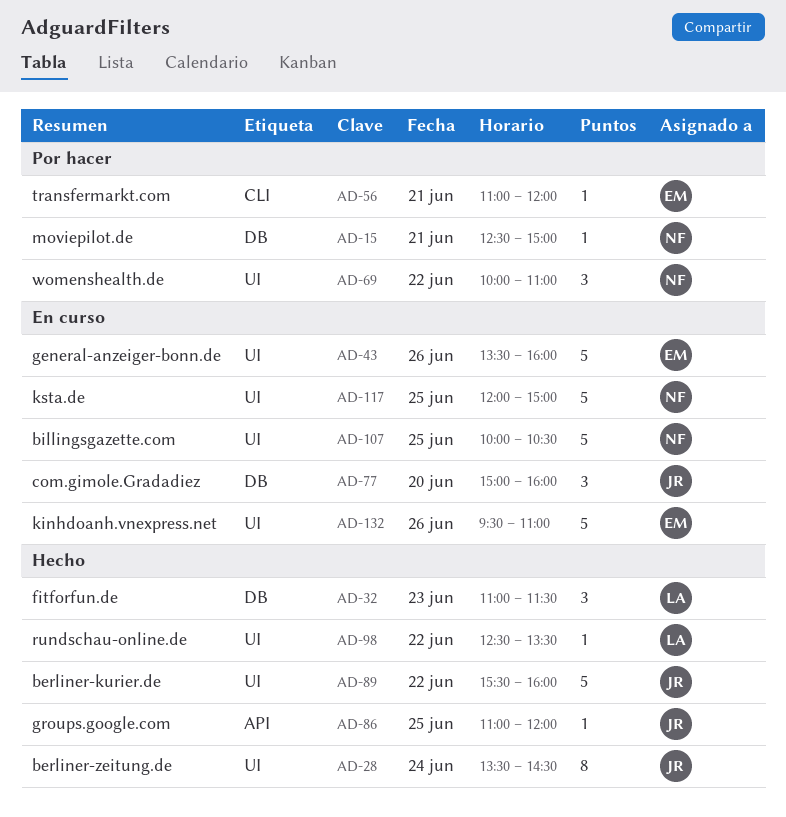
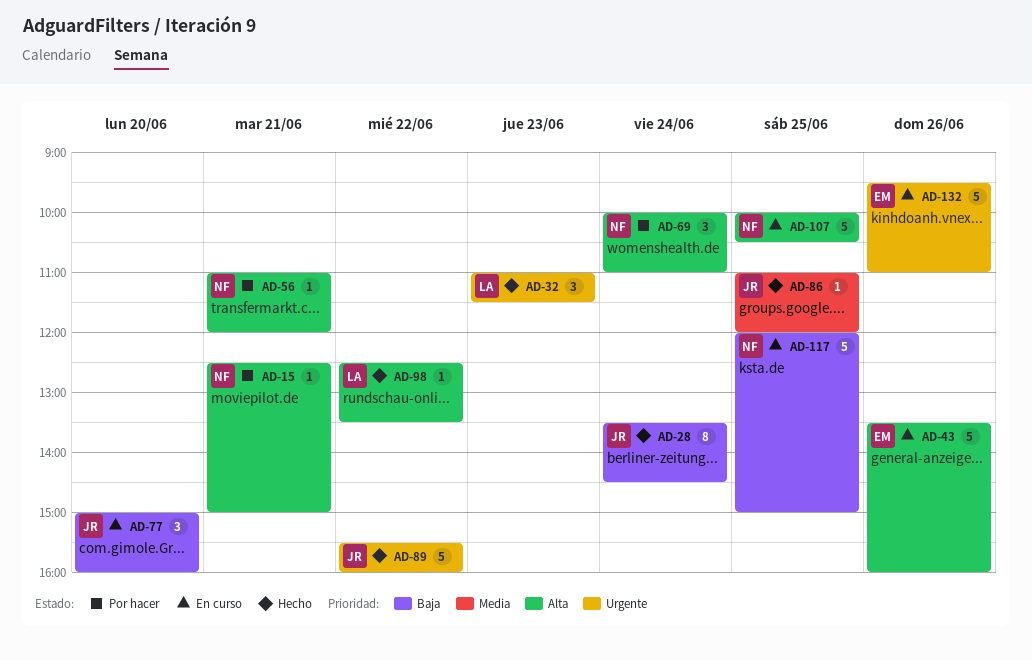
AD-56, owner: EM -> NF
AD-69, day: Jun 22 -> Jun 24

